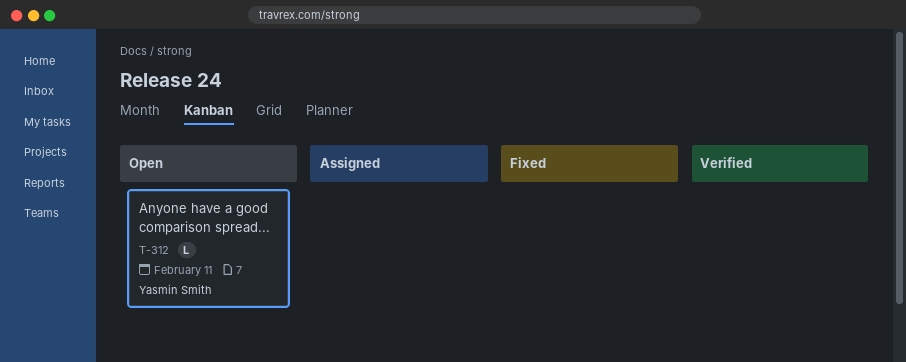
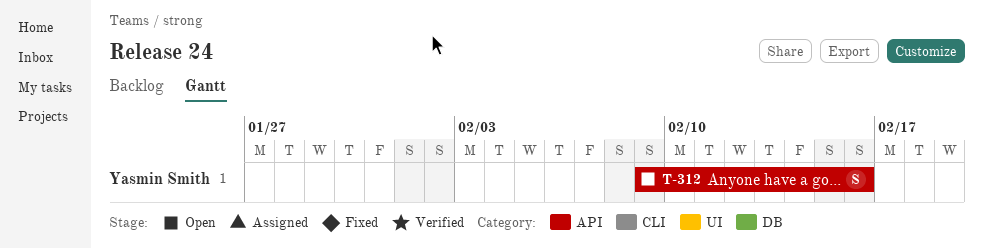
T-312, estimate: L -> S
T-312, due: Feb 11 -> Feb 16

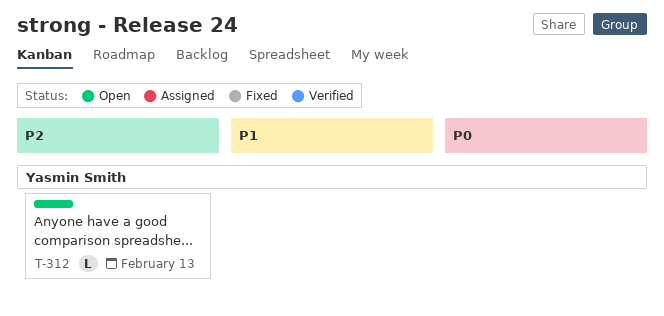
T-312, estimate: S -> L
T-312, due: Feb 16 -> Feb 13

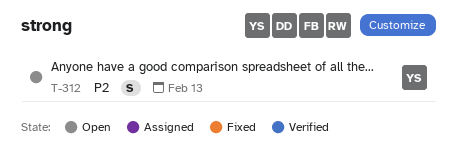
T-312, estimate: L -> S

